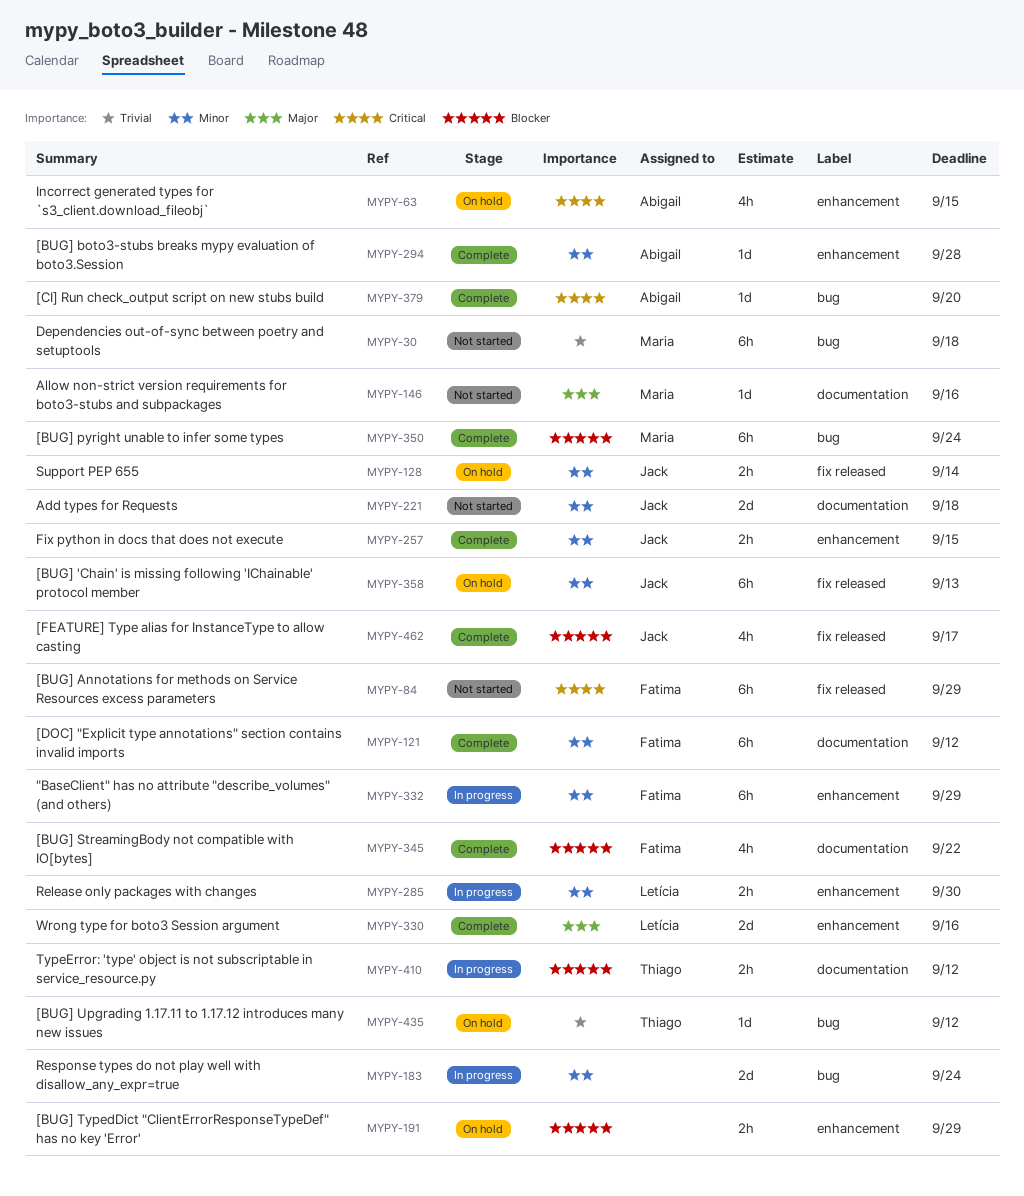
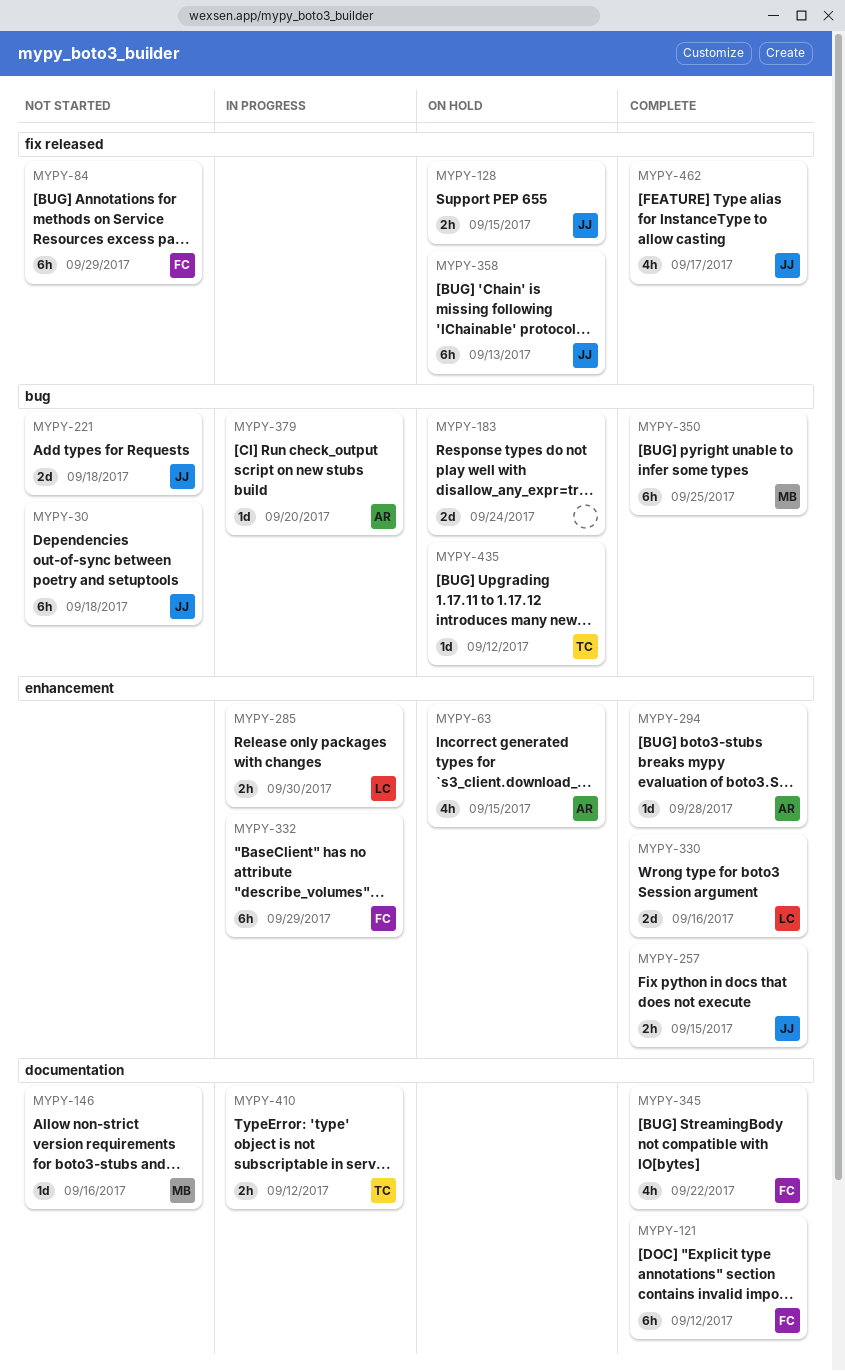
MYPY-30, owner: Maria -> Jack
MYPY-128, due: Sep 14 -> Sep 15
MYPY-183, status: In progress -> On hold
MYPY-191: present -> none
MYPY-221, label: documentation -> bug
MYPY-350, due: Sep 24 -> Sep 25
MYPY-379, status: Complete -> In progress

